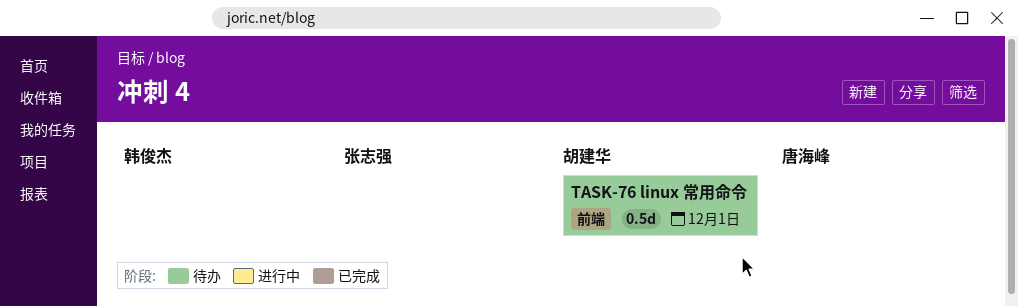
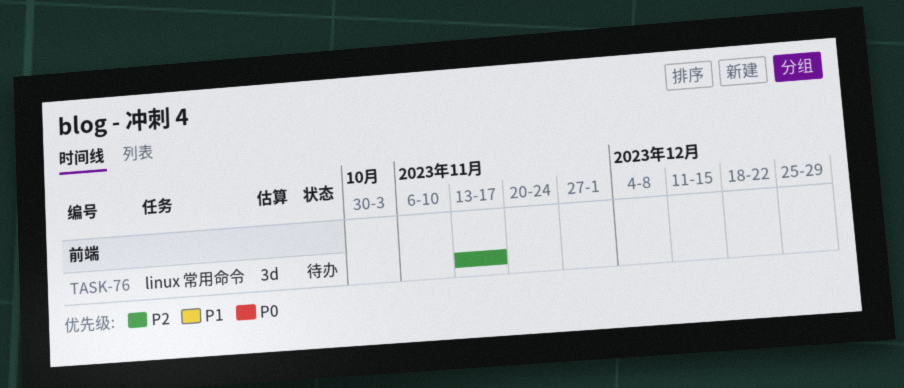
TASK-76, estimate: 0.5d -> 3d
TASK-76, due: Dec 1 -> Nov 17

